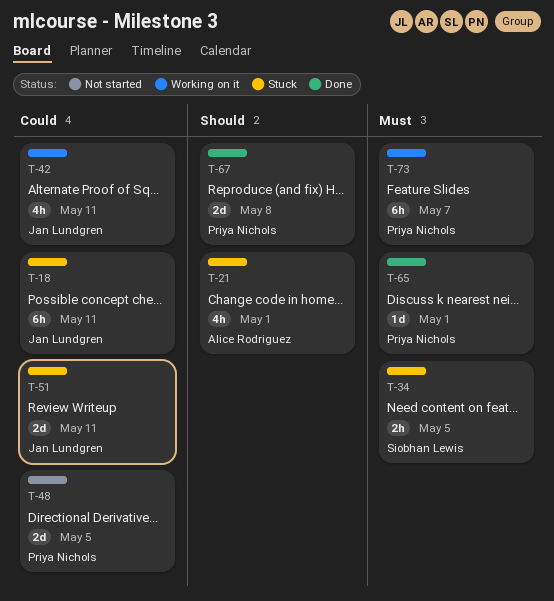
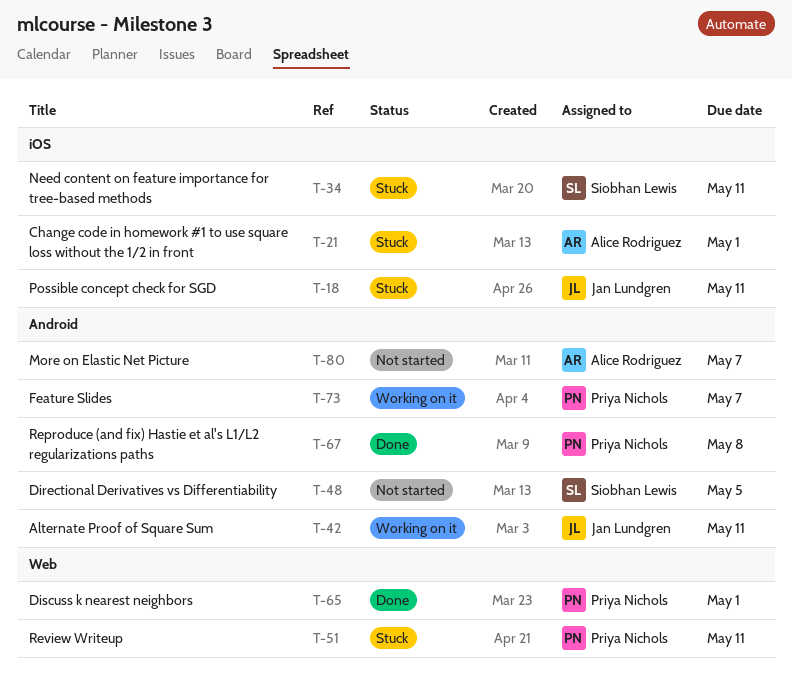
T-34, due: May 5 -> May 11
T-48, owner: Priya Nichols -> Siobhan Lewis
T-51, owner: Jan Lundgren -> Priya Nichols
T-80: none -> present

